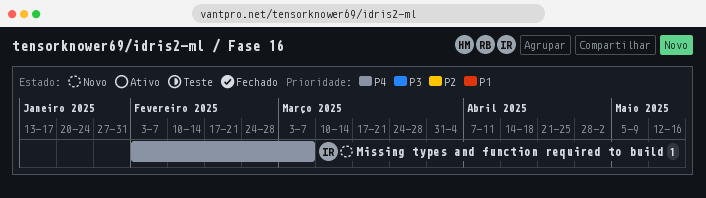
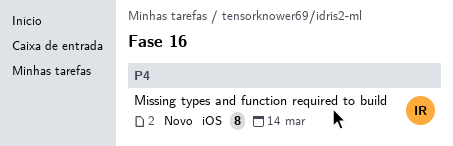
Missing types and function required to build, estimate: 1 -> 8
Missing types and function required to build, due: Mar 7 -> Mar 14

